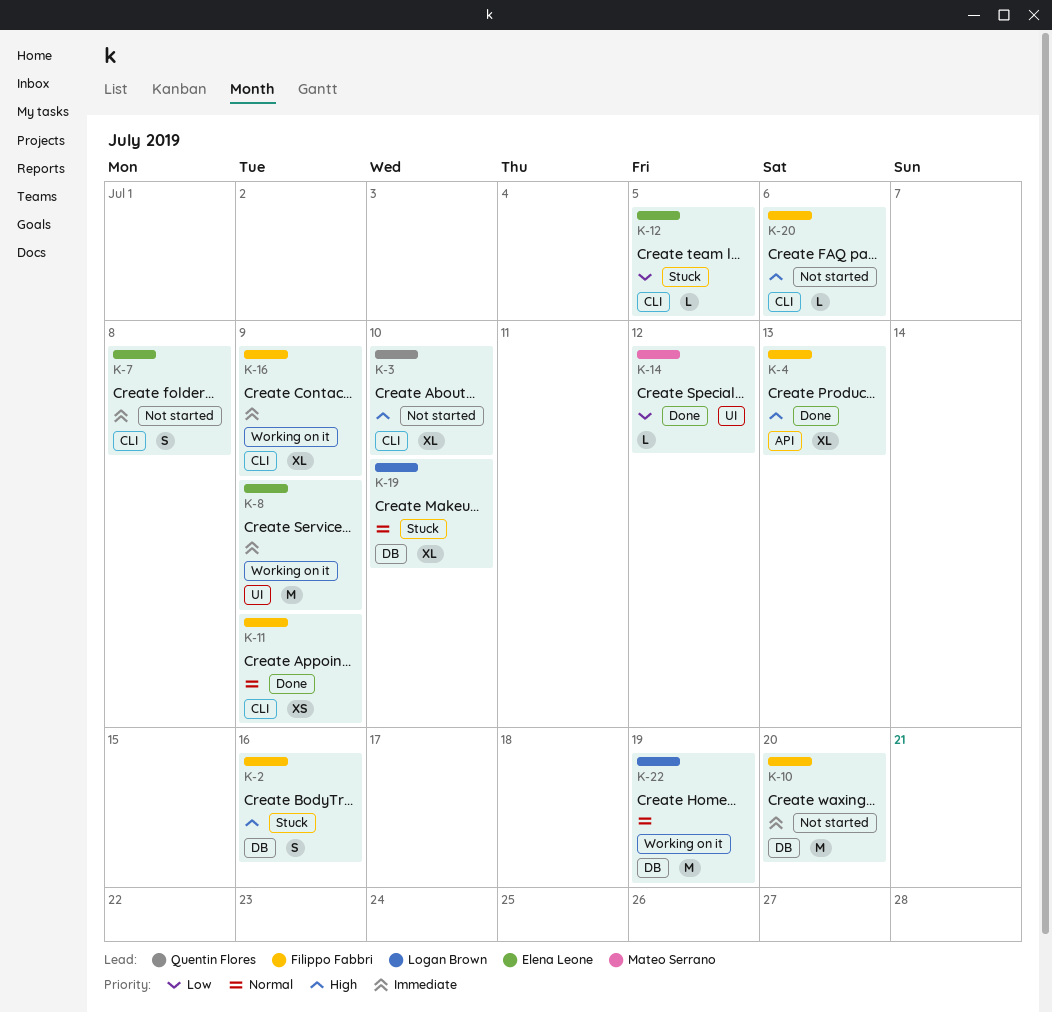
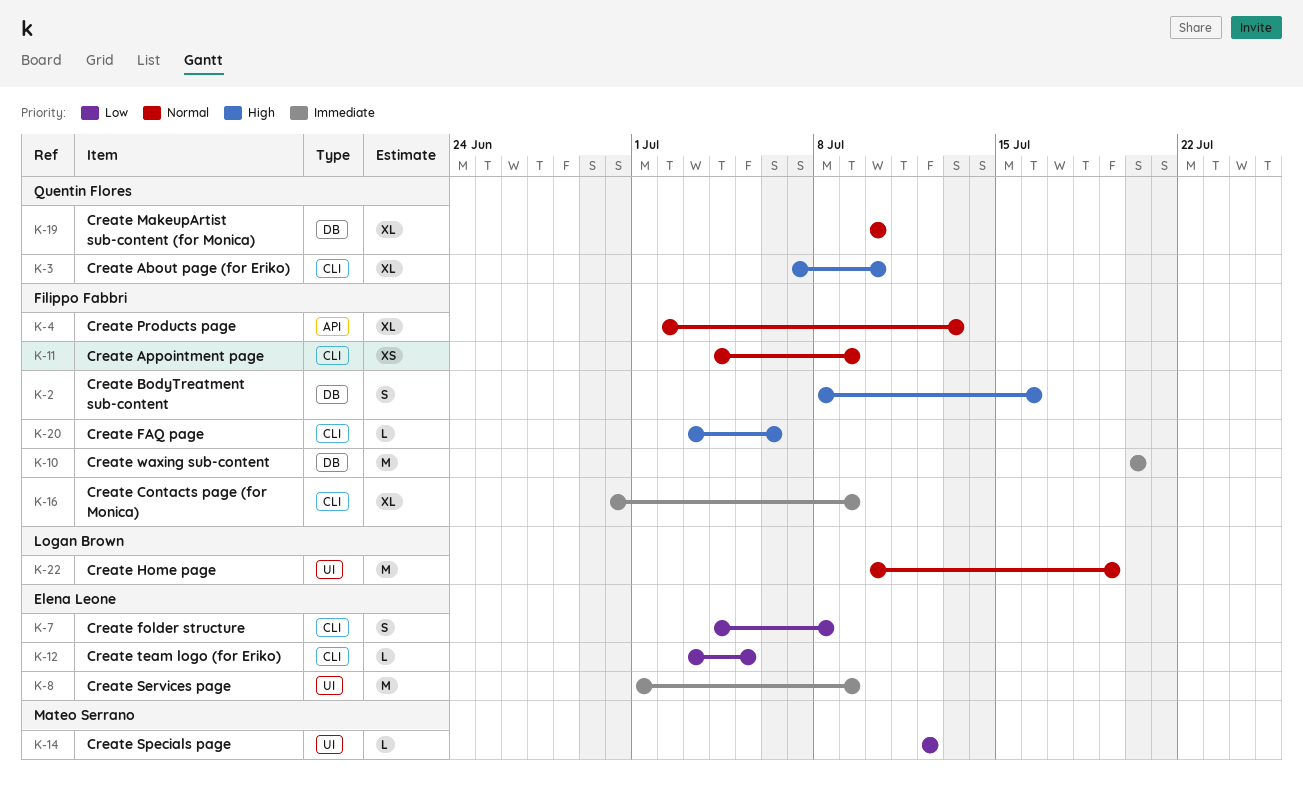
K-4, priority: High -> Normal
K-7, priority: Immediate -> Low
K-19, owner: Logan Brown -> Quentin Flores
K-22, label: DB -> UI

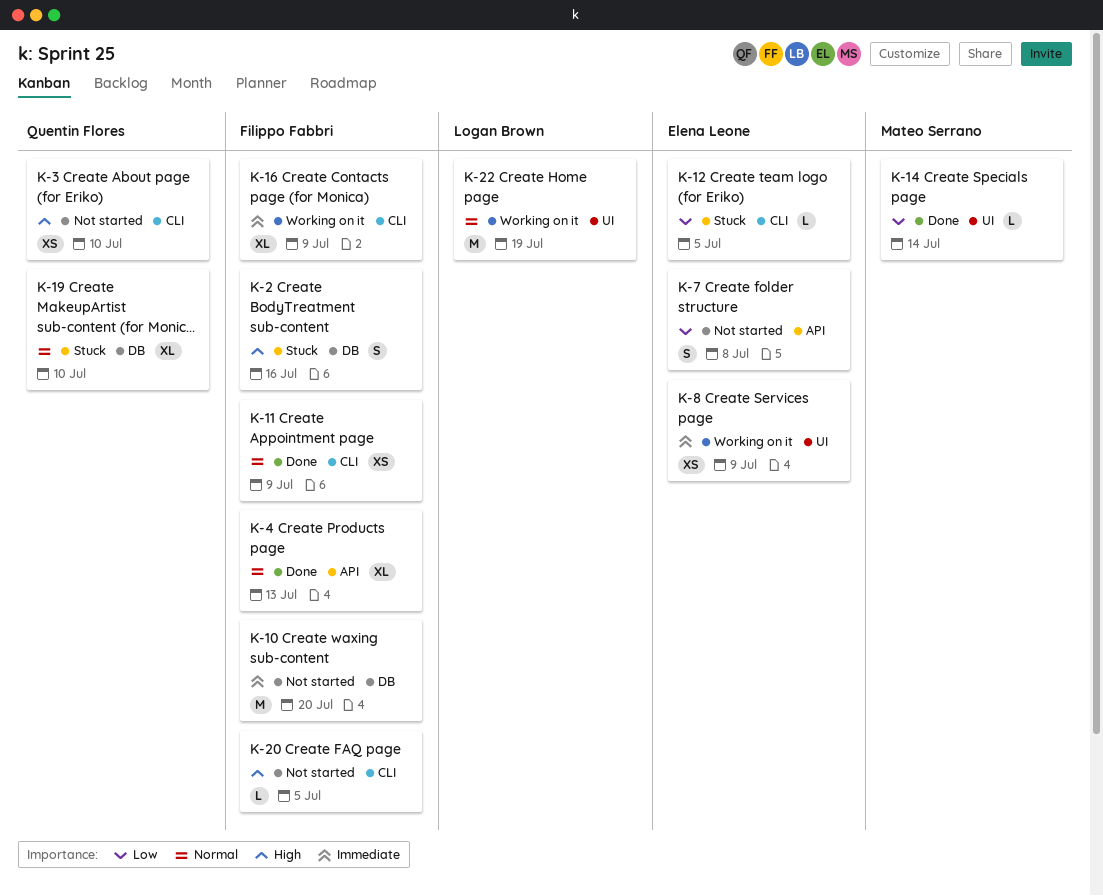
K-3, estimate: XL -> XS
K-7, label: CLI -> API
K-8, estimate: M -> XS
K-14, due: Jul 12 -> Jul 14
K-20, due: Jul 6 -> Jul 5

